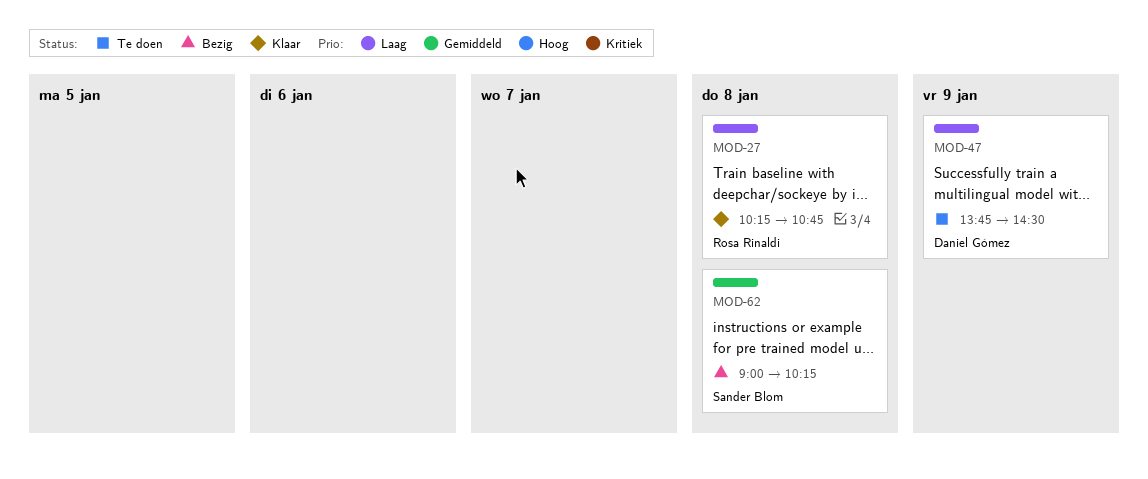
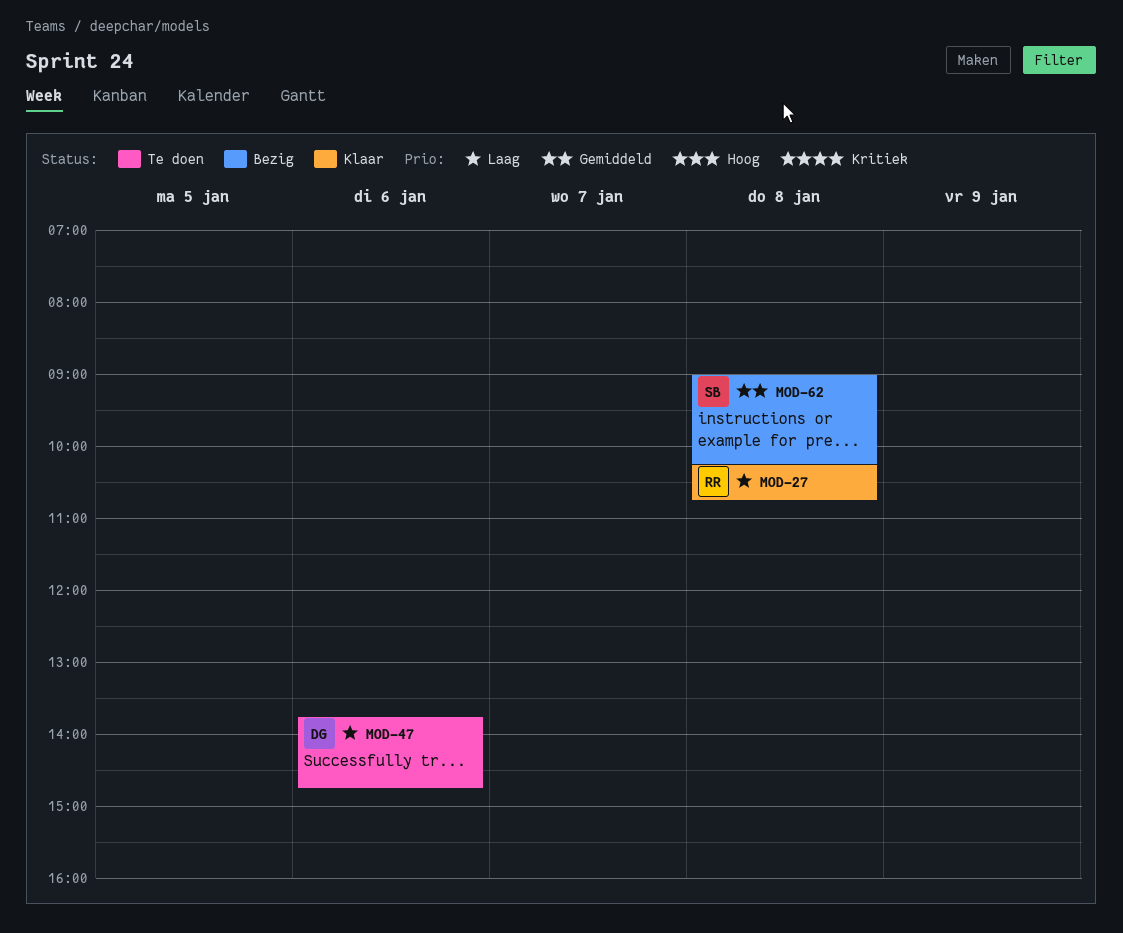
MOD-47, day: Jan 9 -> Jan 6
MOD-47, ends: 14:30 -> 14:45

